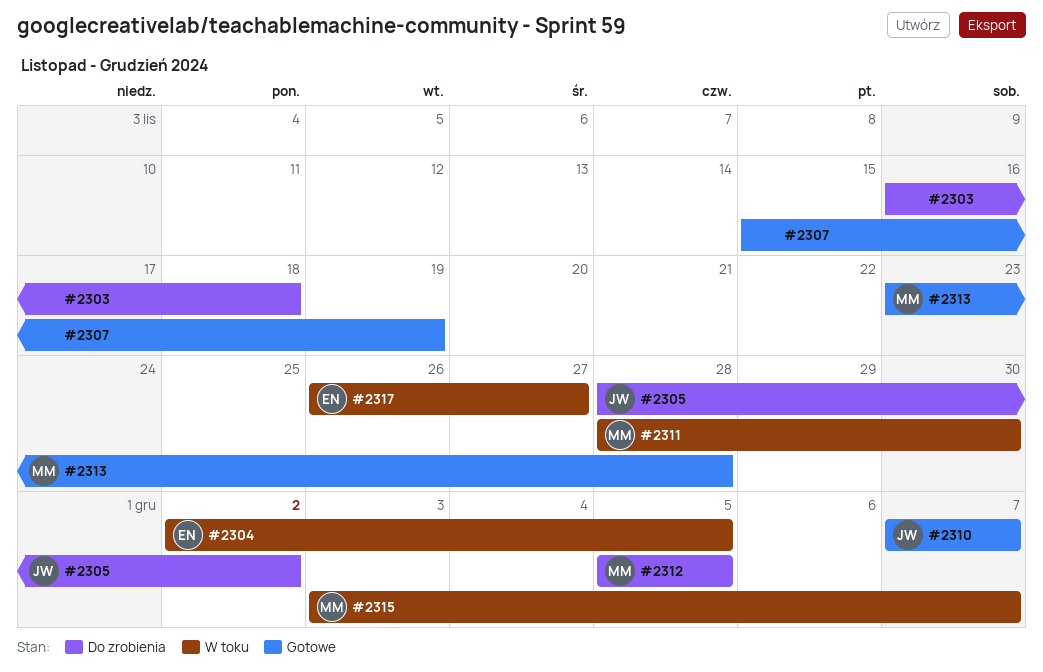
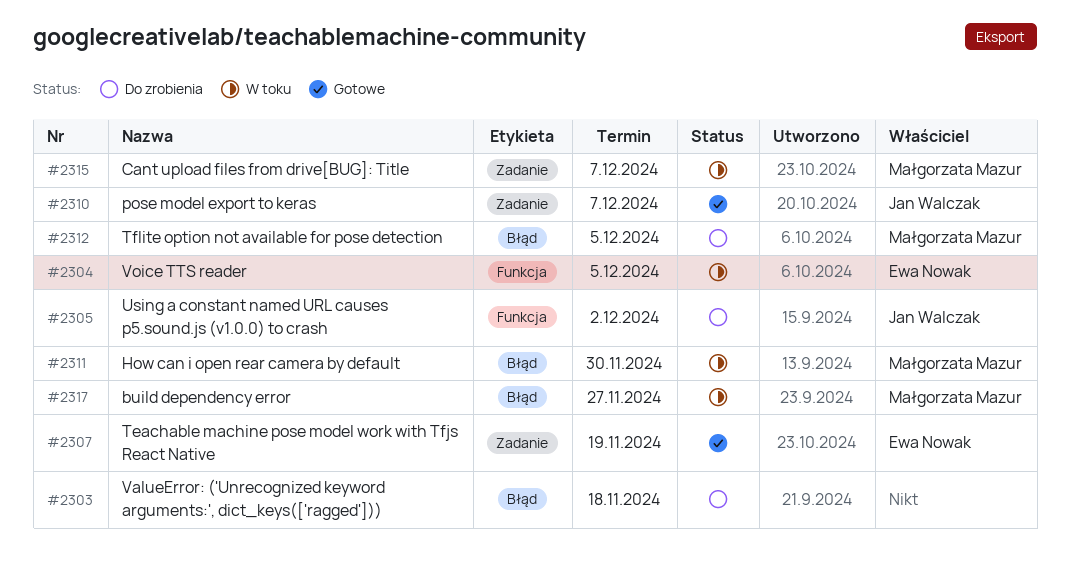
#2307, owner: none -> Ewa Nowak
#2313: present -> none
#2317, owner: Ewa Nowak -> Małgorzata Mazur

